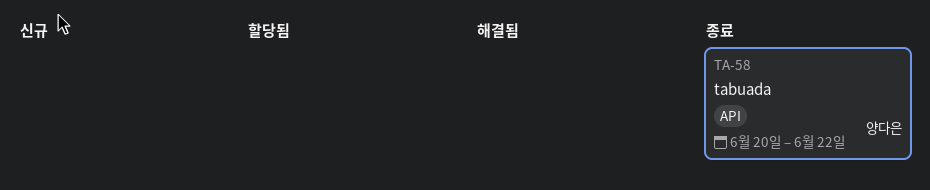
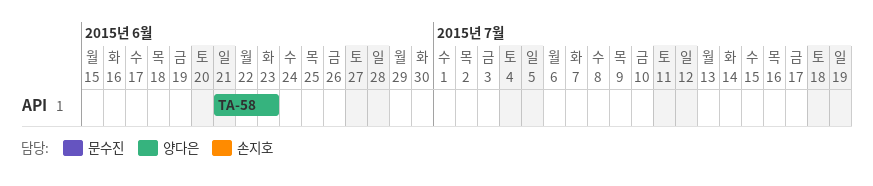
TA-58, start: Jun 20 -> Jun 21
TA-58, due: Jun 22 -> Jun 23

